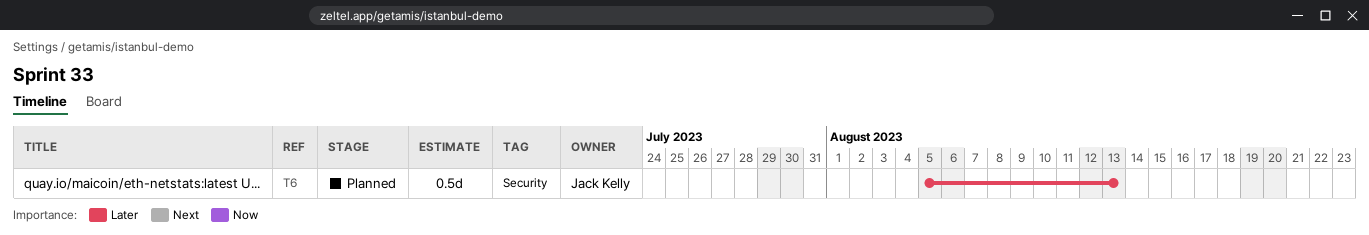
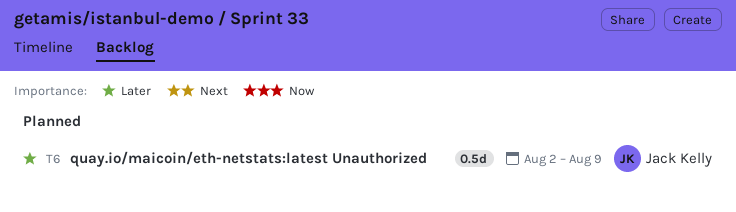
T6, start: Aug 5 -> Aug 2
T6, due: Aug 13 -> Aug 9

